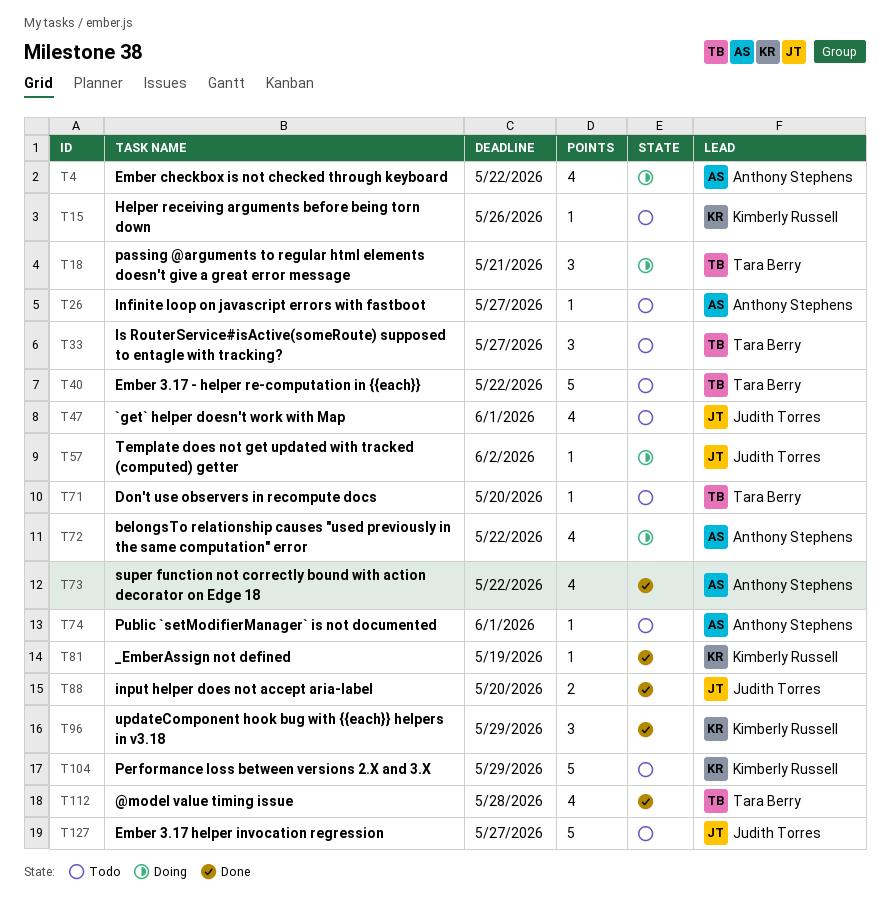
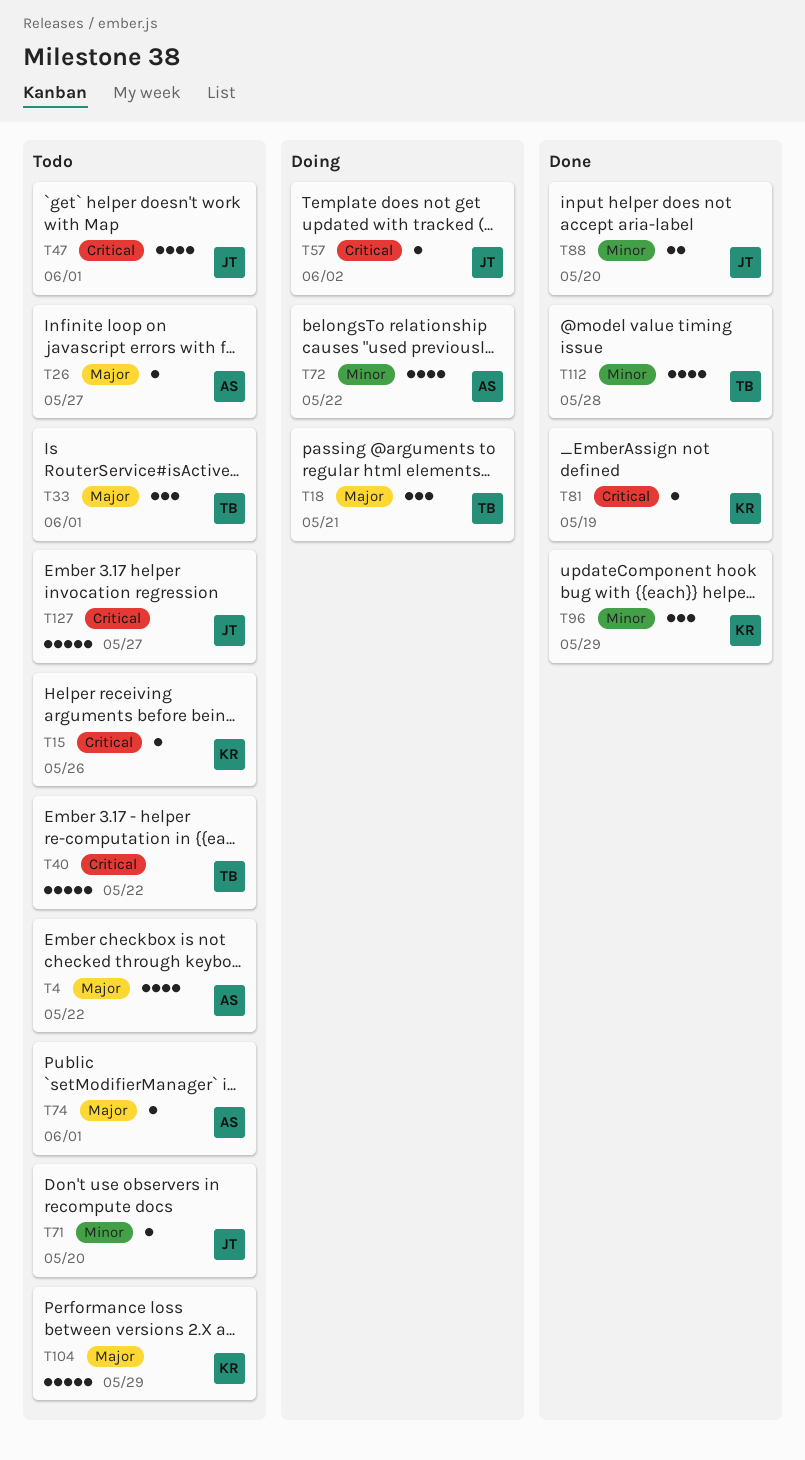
T4, status: Doing -> Todo
T33, due: May 27 -> Jun 1
T71, owner: Tara Berry -> Judith Torres
T73: present -> none

